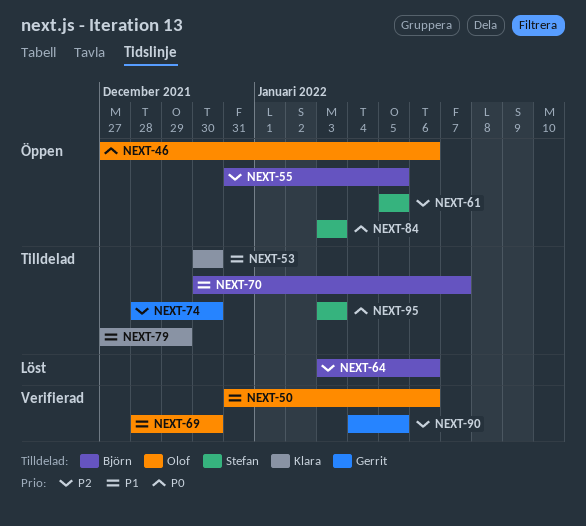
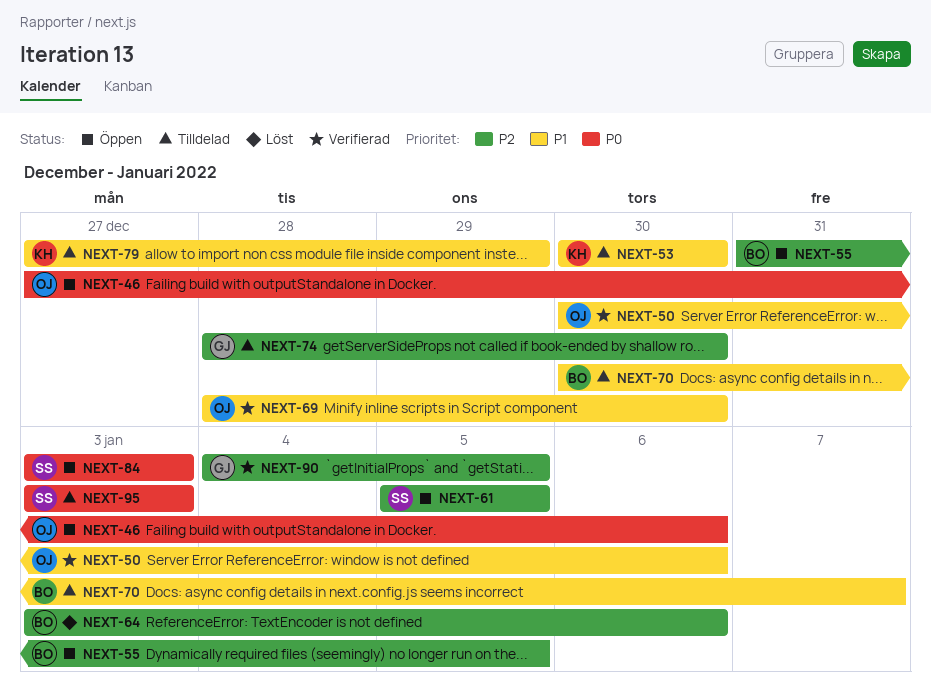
NEXT-50, start: Dec 31 -> Dec 30

